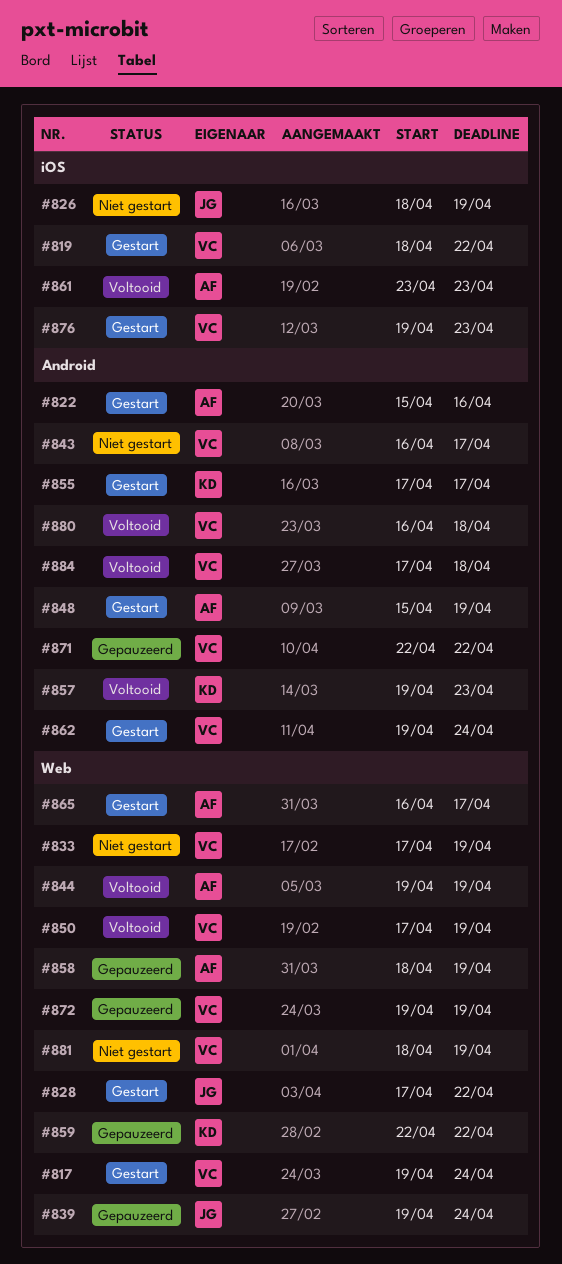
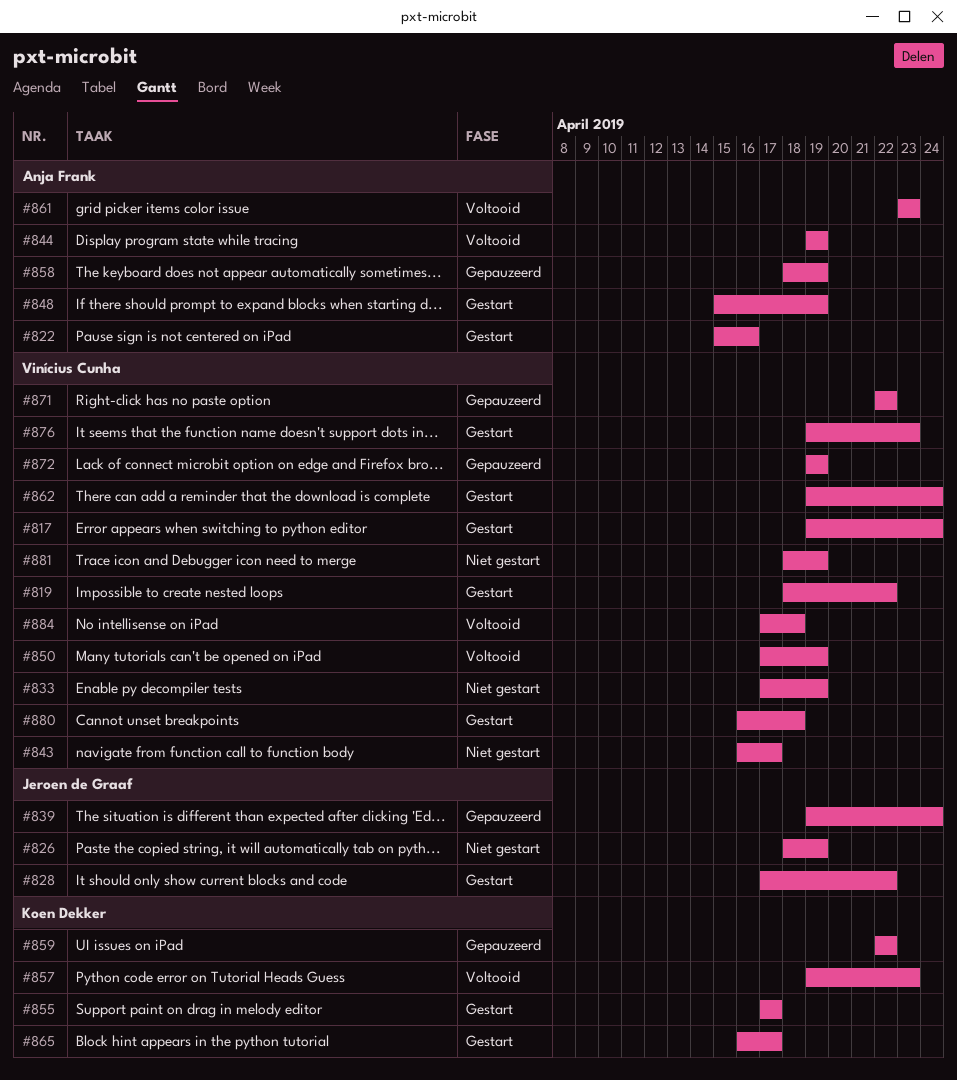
#865, owner: Anja Frank -> Koen Dekker
#880, status: Voltooid -> Gestart

